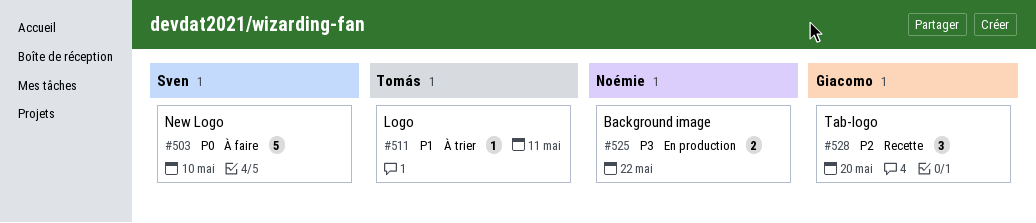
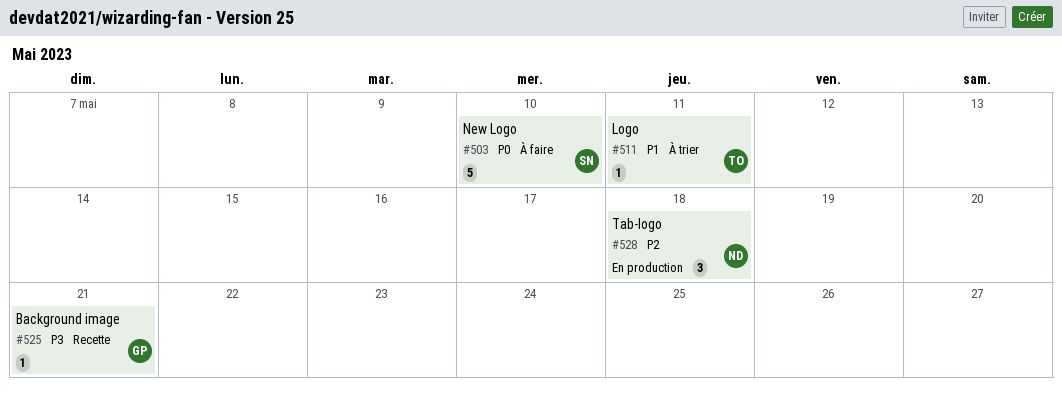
#525, status: En production -> Recette
#525, owner: Noémie -> Giacomo
#525, estimate: 2 -> 1
#525, due: May 22 -> May 21
#528, status: Recette -> En production
#528, owner: Giacomo -> Noémie
#528, due: May 20 -> May 18

